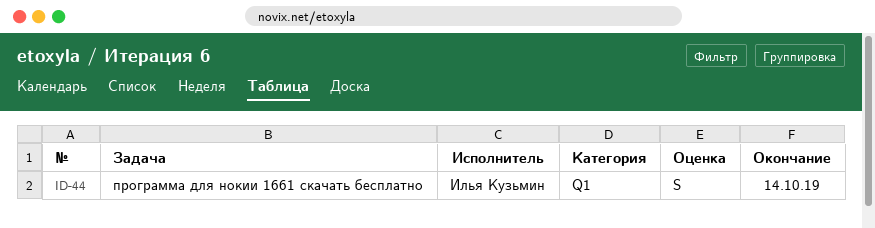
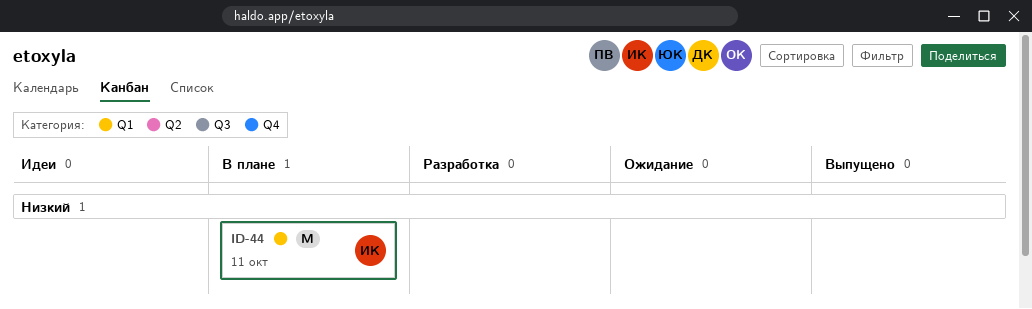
ID-44, estimate: S -> M
ID-44, due: Oct 14 -> Oct 11

